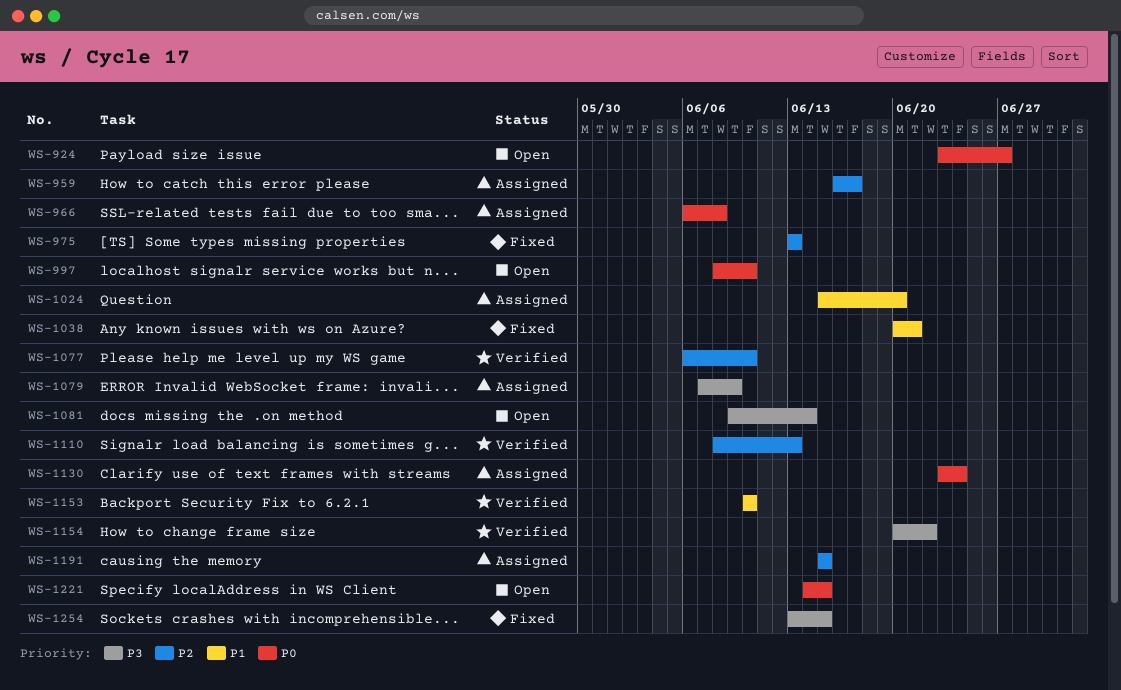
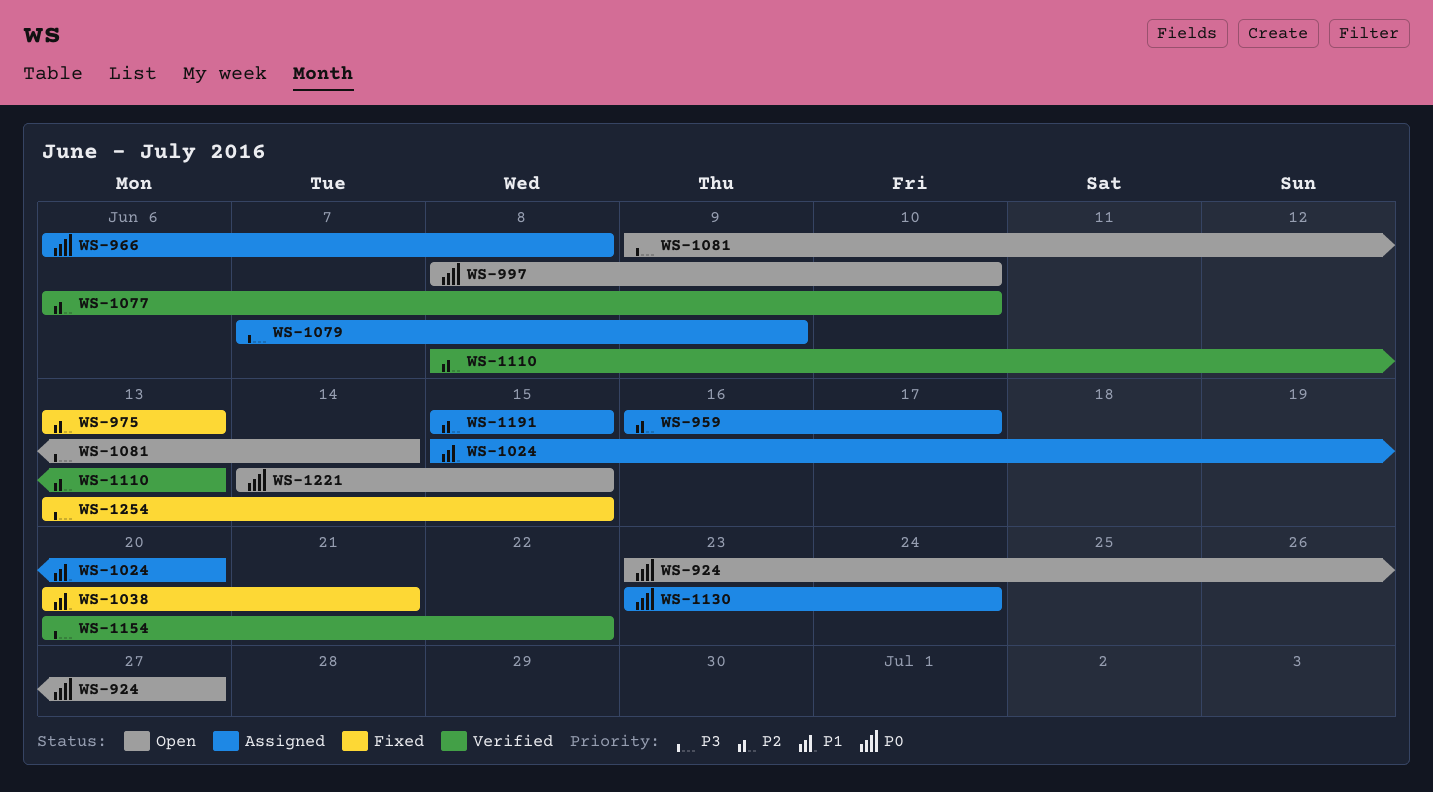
WS-1153: present -> none

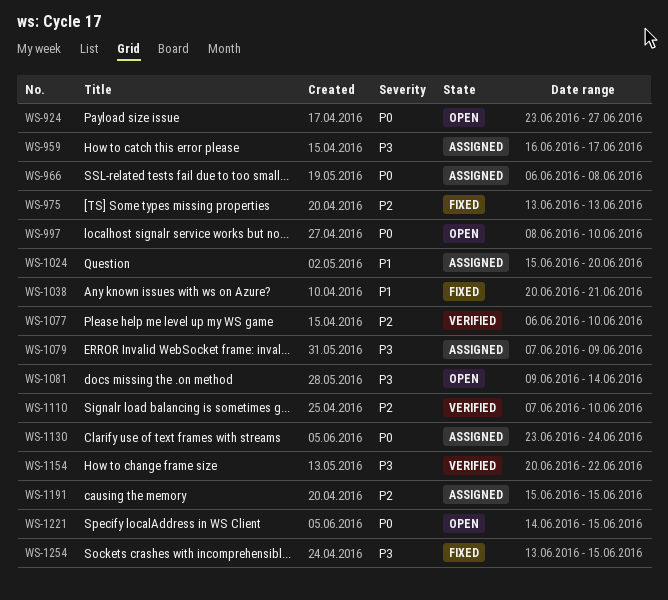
WS-959, priority: P2 -> P3
WS-1110, start: Jun 8 -> Jun 7
WS-1110, due: Jun 13 -> Jun 10

